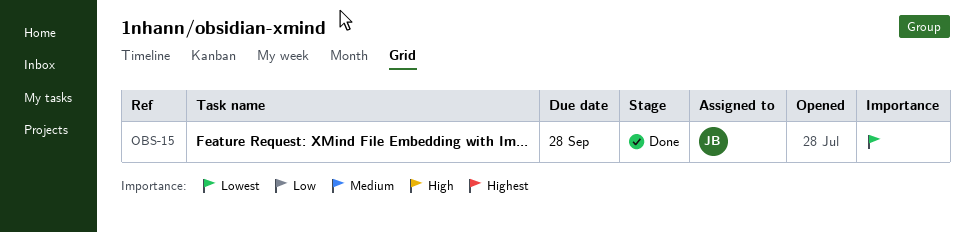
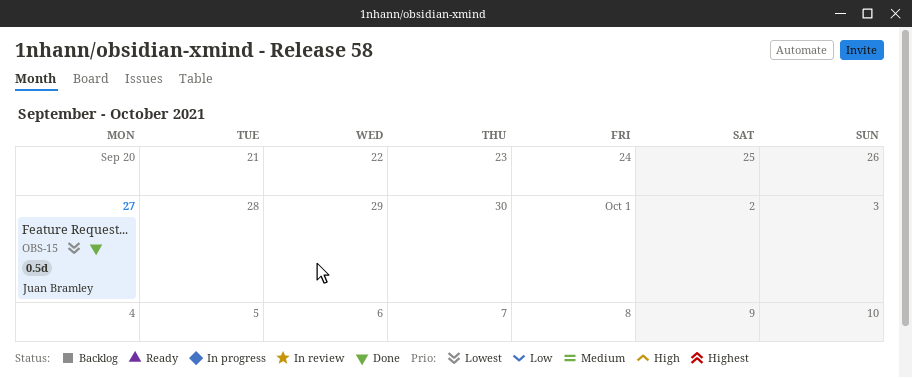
OBS-15, due: Sep 28 -> Sep 27

